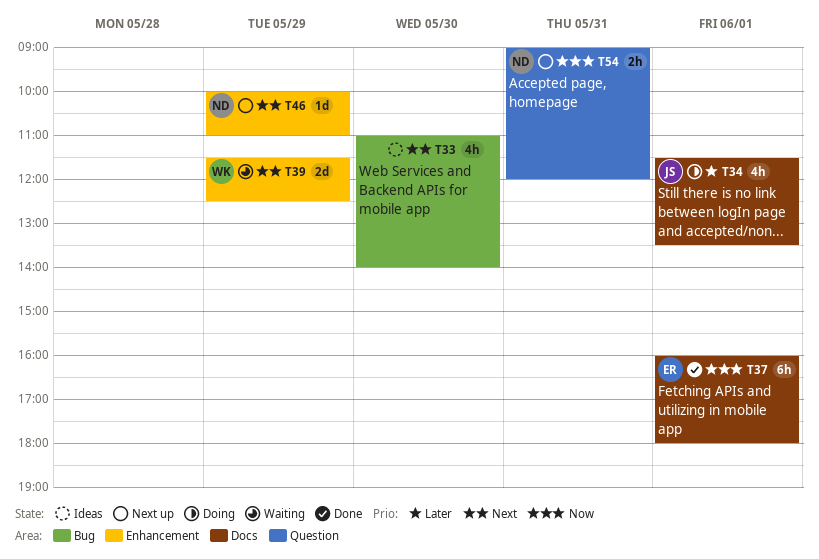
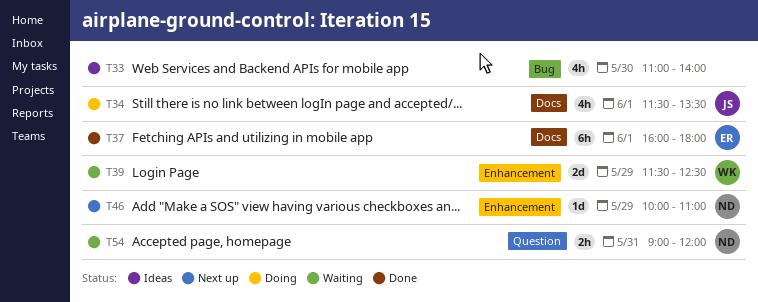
T54, status: Next up -> Waiting

